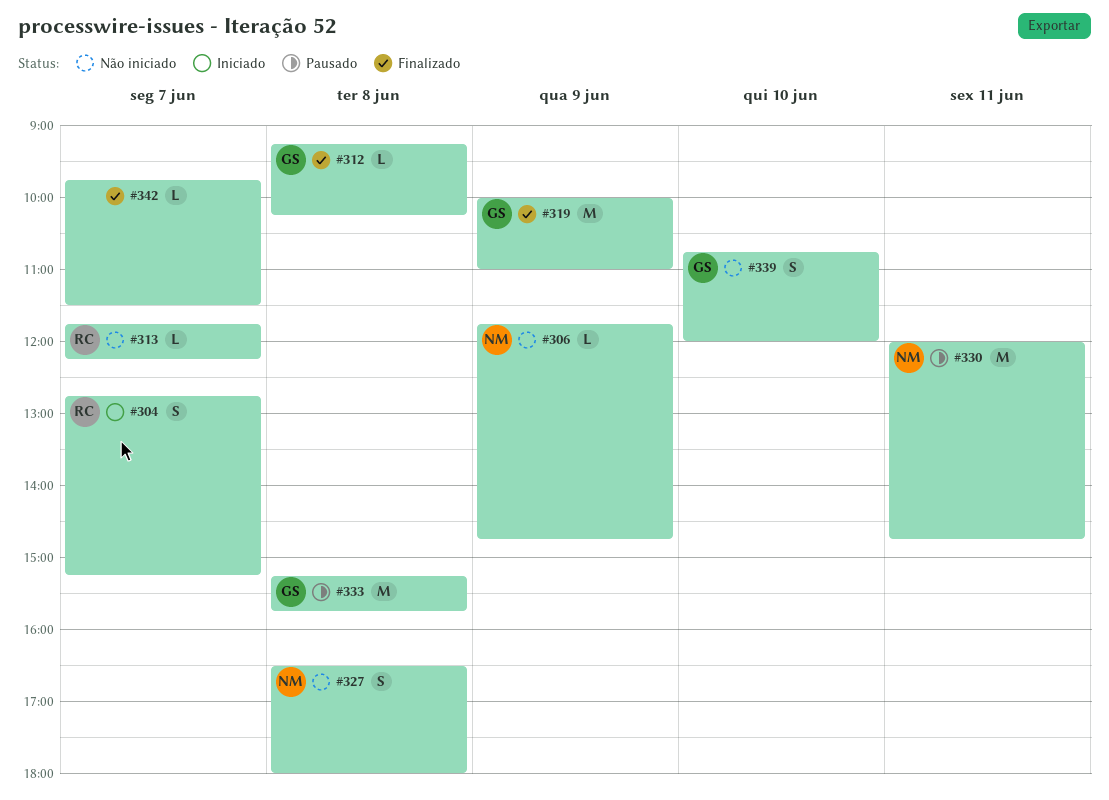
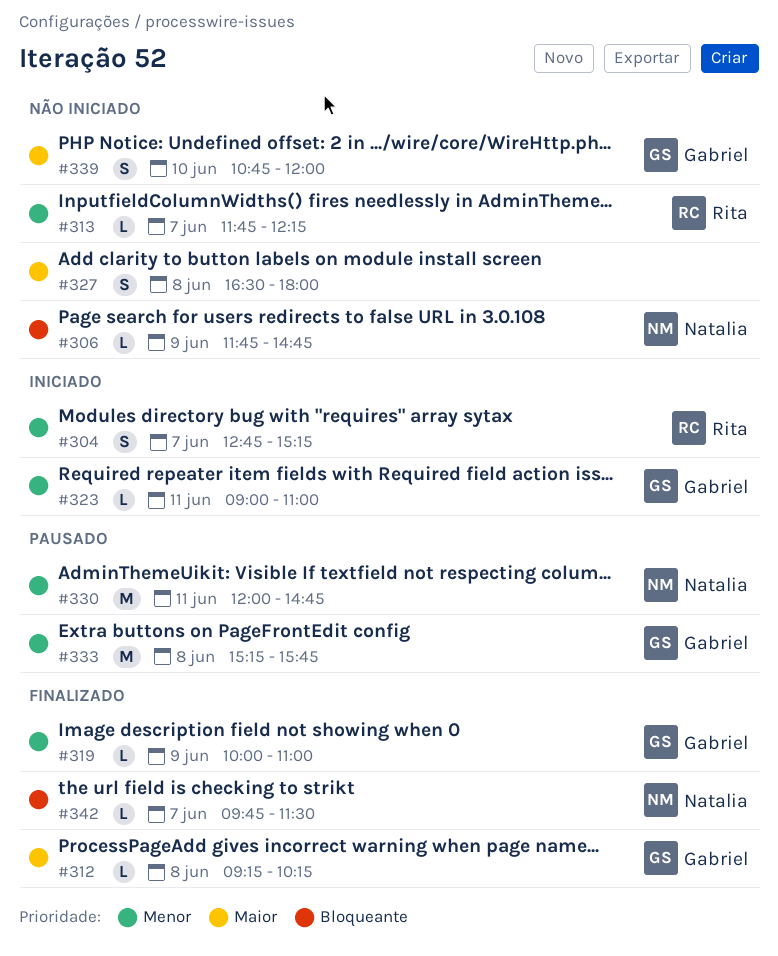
#319, estimate: M -> L
#323: none -> present
#327, owner: Natalia -> none
#342, owner: none -> Natalia

